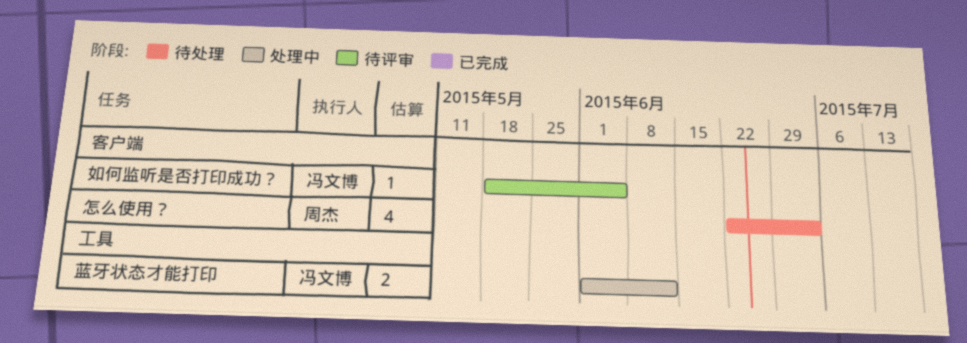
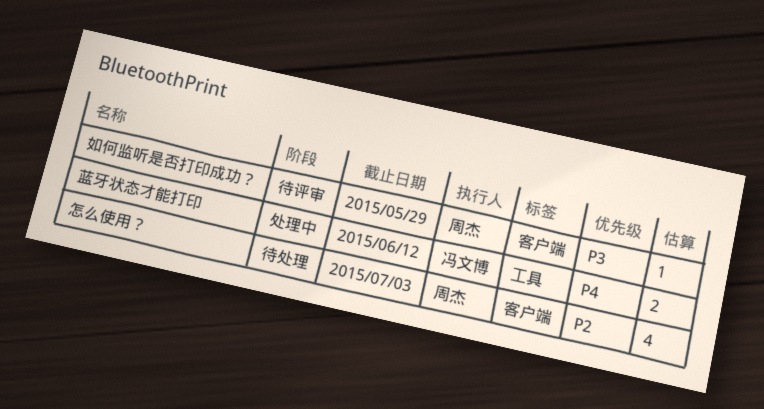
如何监听是否打印成功？, owner: 冯文博 -> 周杰
如何监听是否打印成功？, due: Jun 5 -> May 29

